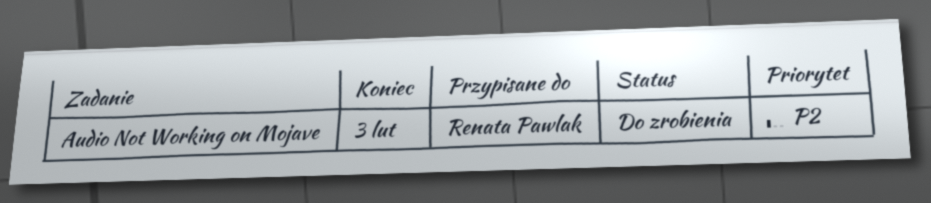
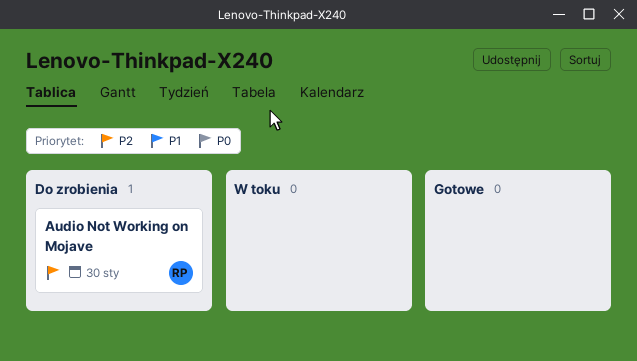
Audio Not Working on Mojave, due: Feb 3 -> Jan 30

